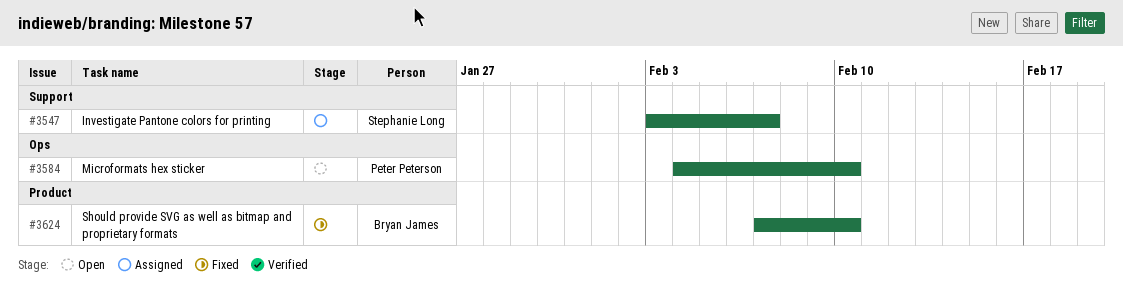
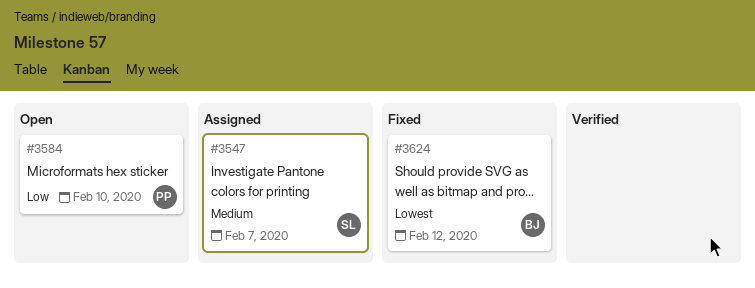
#3624, due: Feb 10 -> Feb 12

